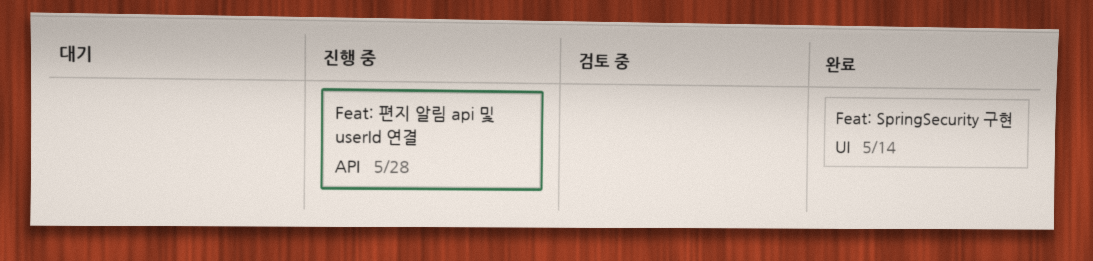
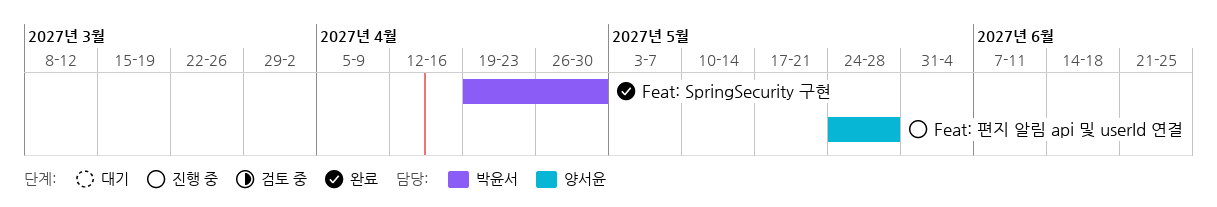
Feat: SpringSecurity 구현, due: May 14 -> Apr 30

